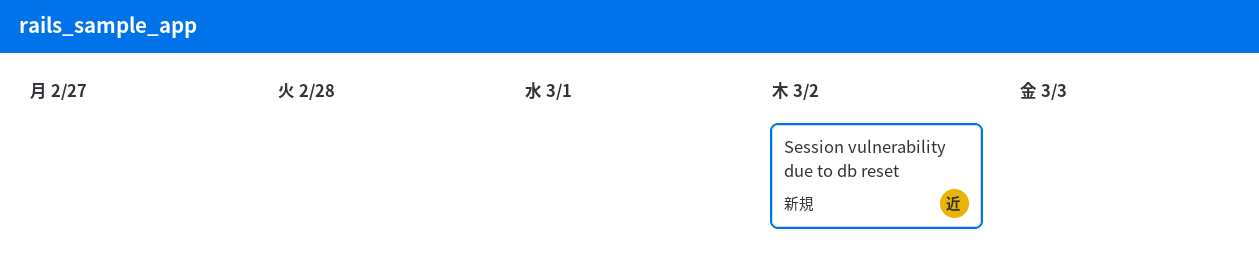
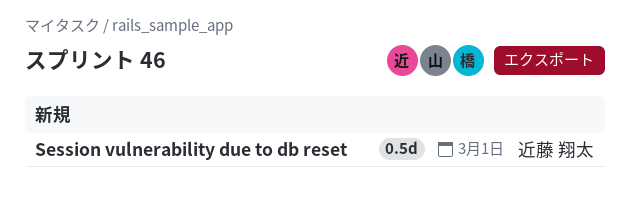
Session vulnerability due to db reset, due: Mar 2 -> Mar 1

